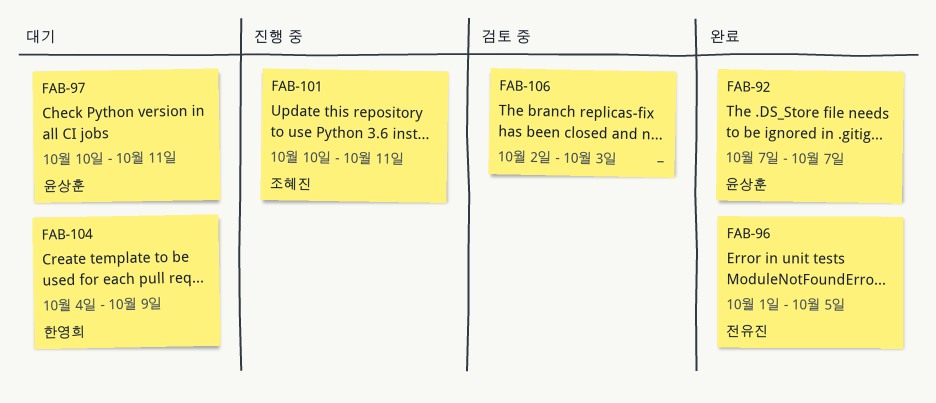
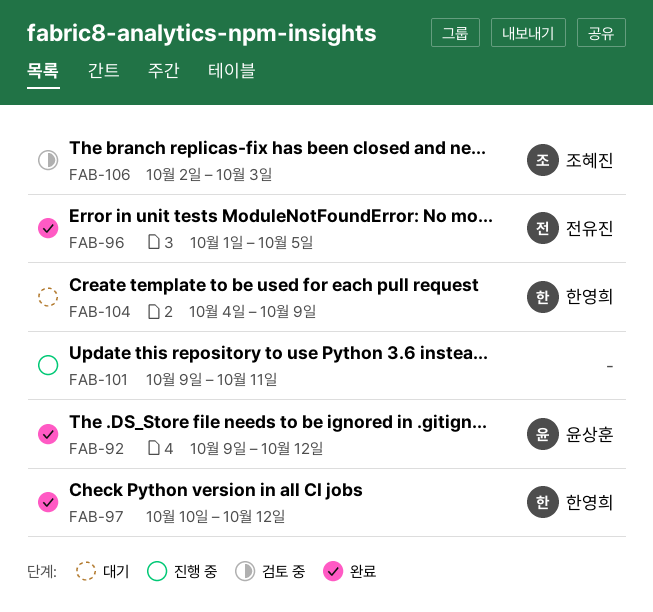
FAB-92, start: Oct 7 -> Oct 9
FAB-92, due: Oct 7 -> Oct 12
FAB-97, status: 대기 -> 완료
FAB-97, owner: 윤상훈 -> 한영희
FAB-97, due: Oct 11 -> Oct 12
FAB-101, owner: 조혜진 -> none
FAB-101, start: Oct 10 -> Oct 9
FAB-106, owner: none -> 조혜진

